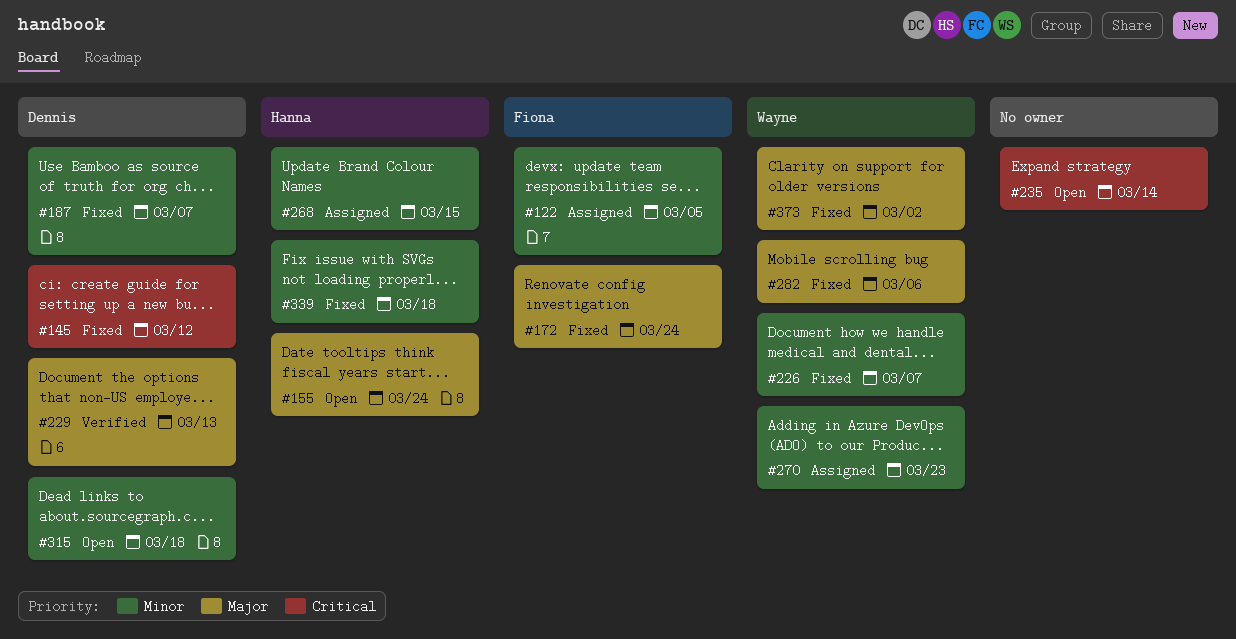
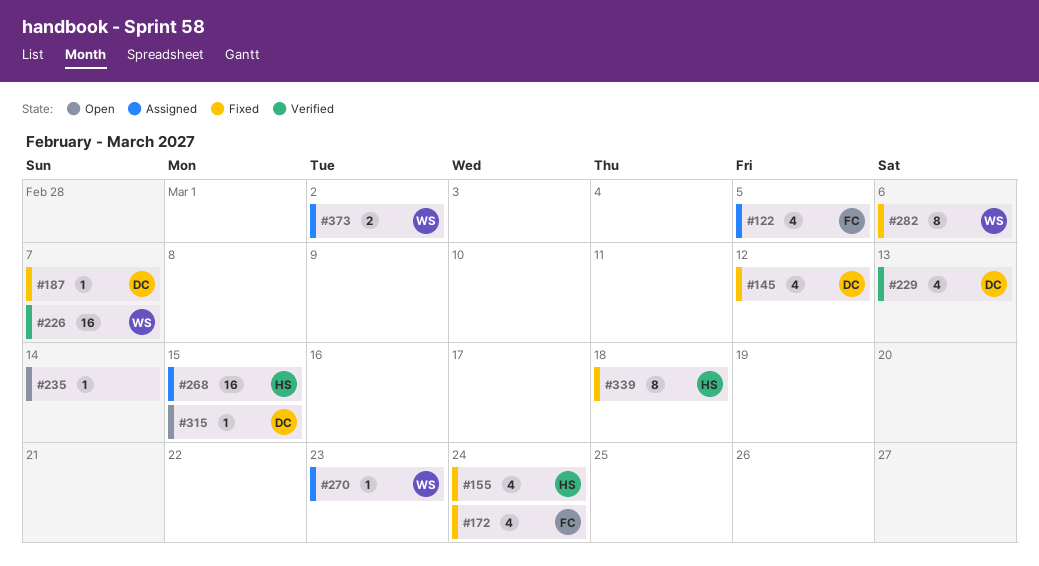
#155, status: Open -> Fixed
#226, status: Fixed -> Verified
#315, due: Mar 18 -> Mar 15
#373, status: Fixed -> Assigned

